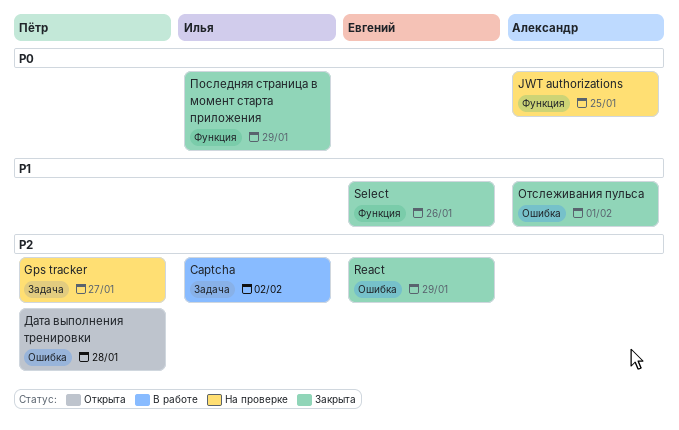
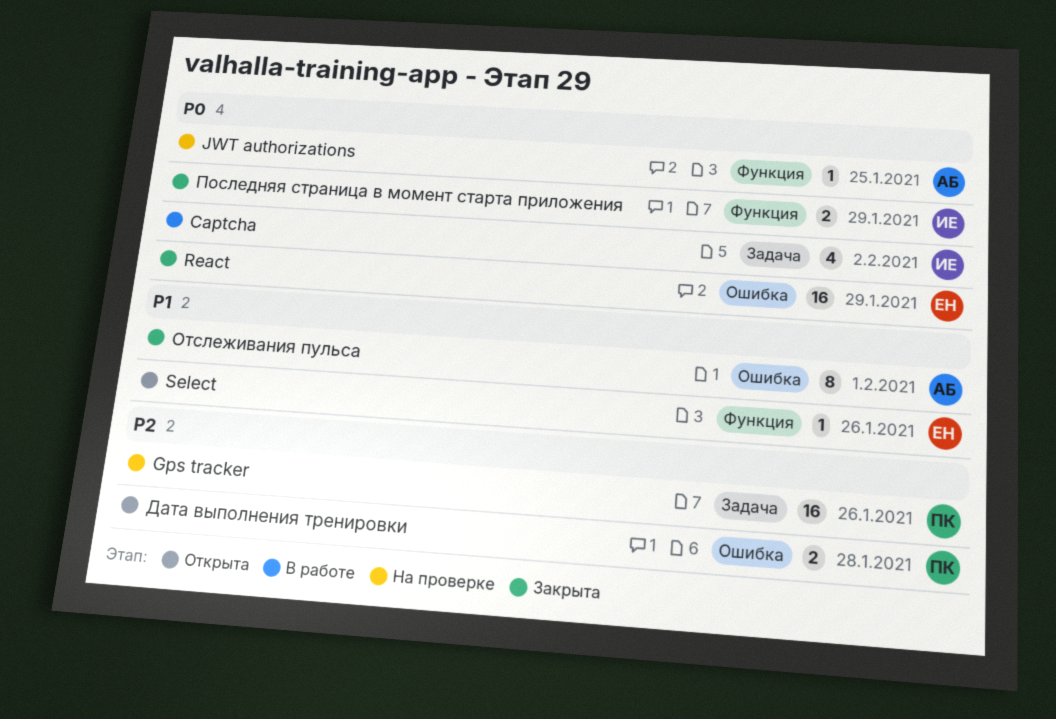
Captcha, priority: P2 -> P0
Gps tracker, due: Jan 27 -> Jan 26
React, priority: P2 -> P0
Select, status: Закрыта -> Открыта

